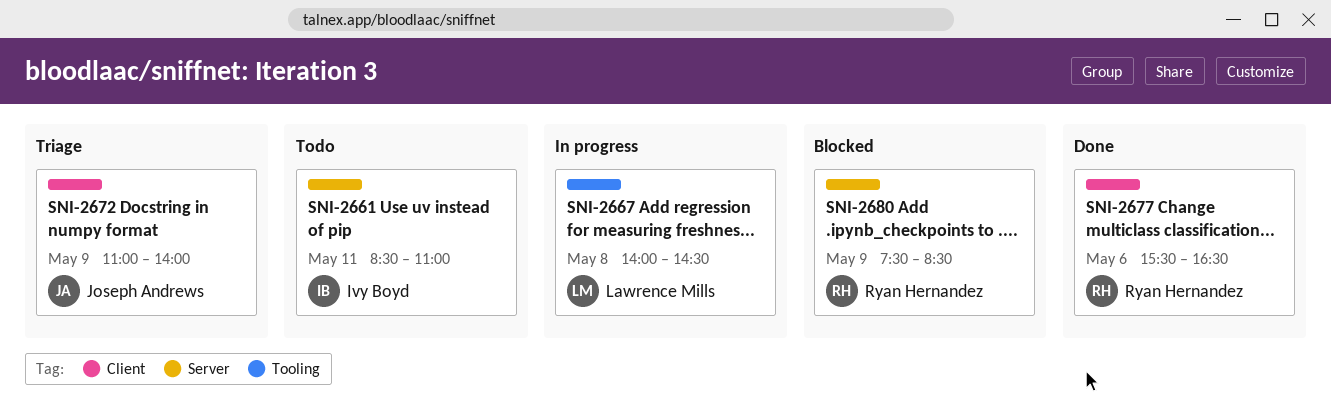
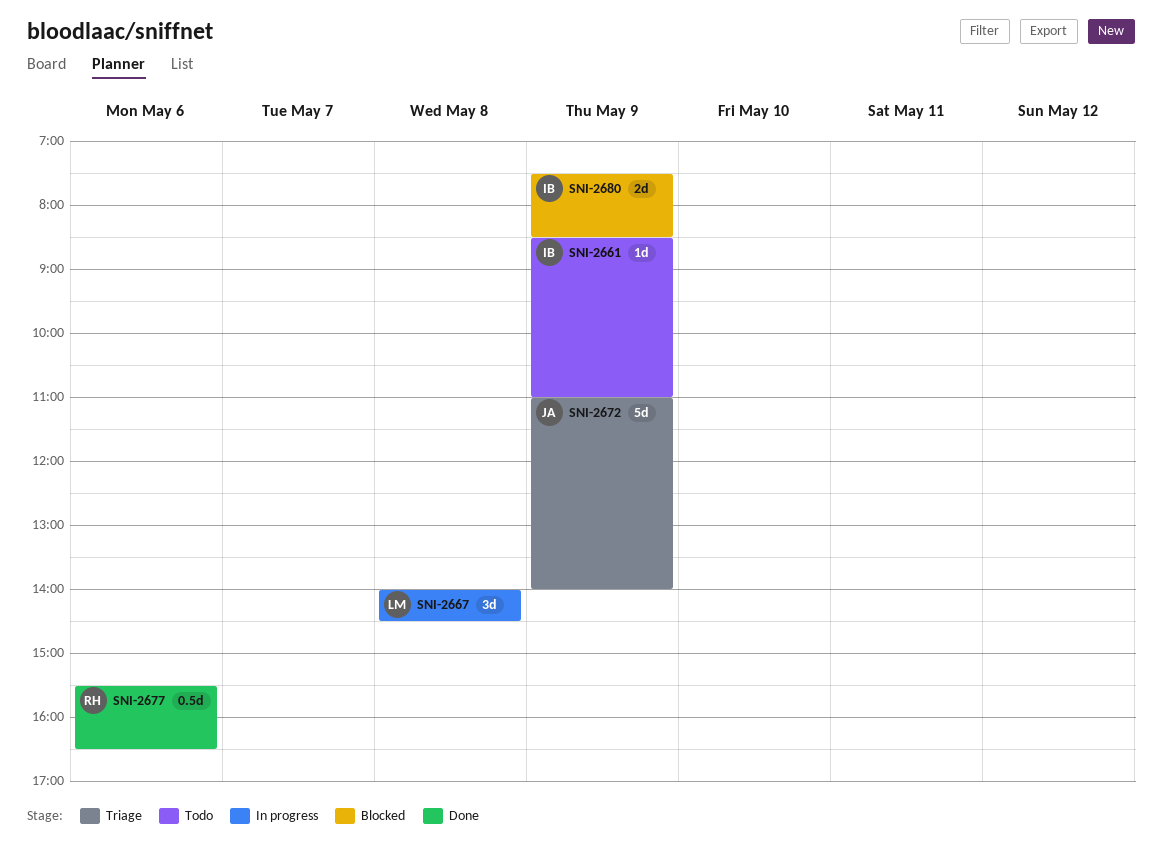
SNI-2661, day: May 11 -> May 9
SNI-2680, owner: Ryan Hernandez -> Ivy Boyd

